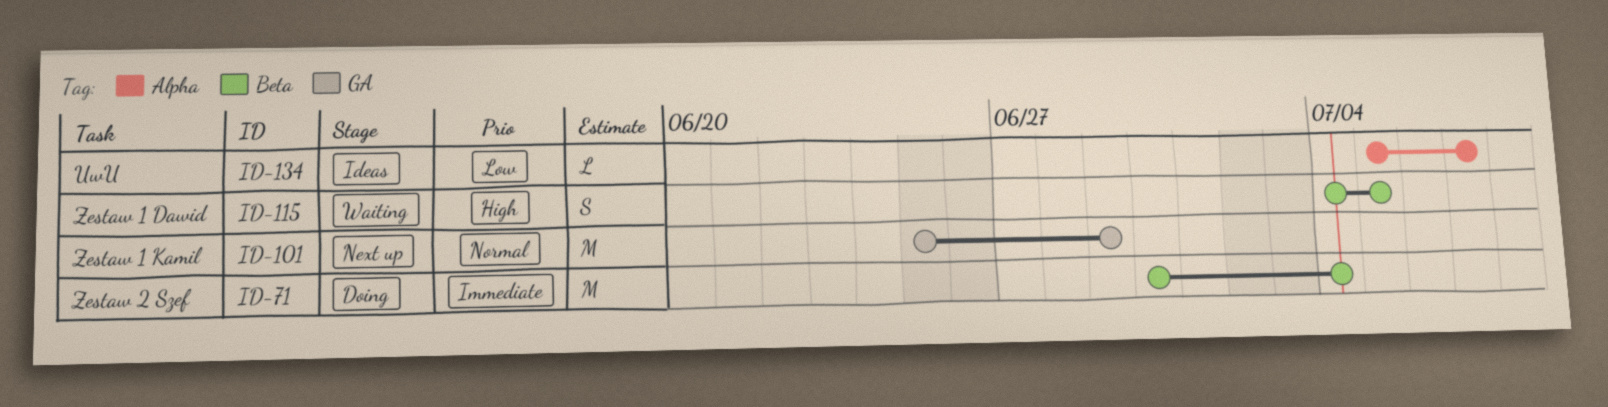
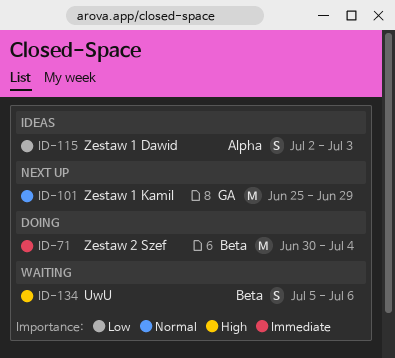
ID-115, status: Waiting -> Ideas
ID-115, priority: High -> Low
ID-115, label: Beta -> Alpha
ID-115, start: Jul 4 -> Jul 2
ID-115, due: Jul 5 -> Jul 3
ID-134, status: Ideas -> Waiting
ID-134, priority: Low -> High
ID-134, label: Alpha -> Beta
ID-134, estimate: L -> S
ID-134, due: Jul 7 -> Jul 6

